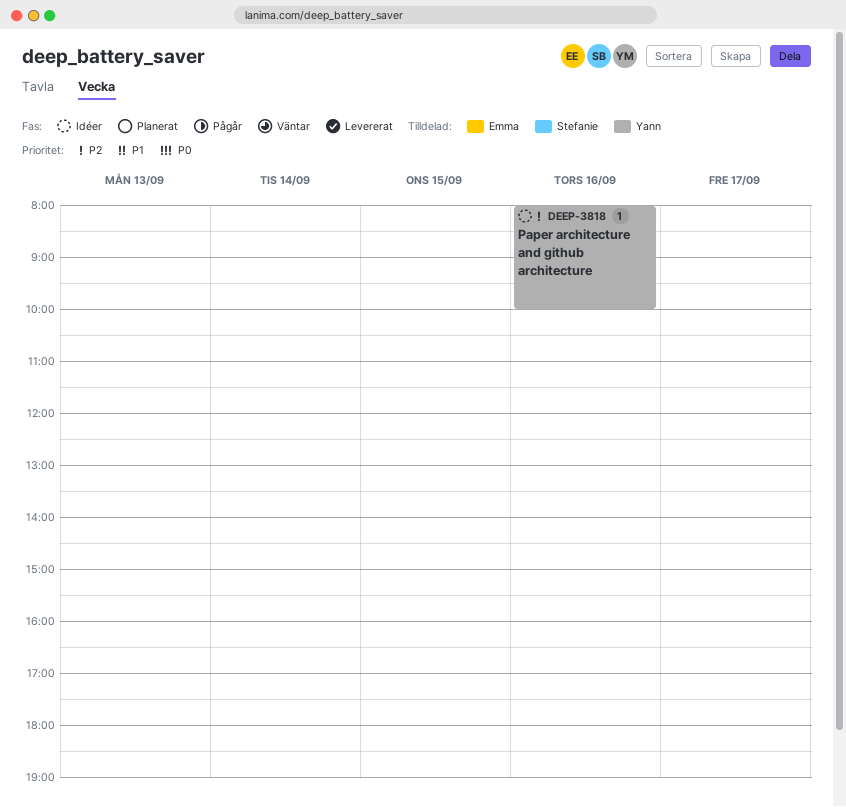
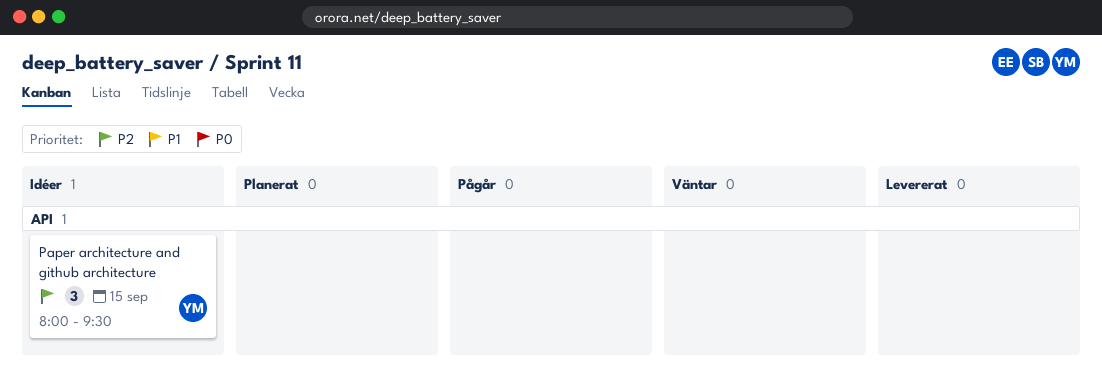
Paper architecture and github architecture, estimate: 1 -> 3
Paper architecture and github architecture, day: Sep 16 -> Sep 15
Paper architecture and github architecture, ends: 10:00 -> 09:30

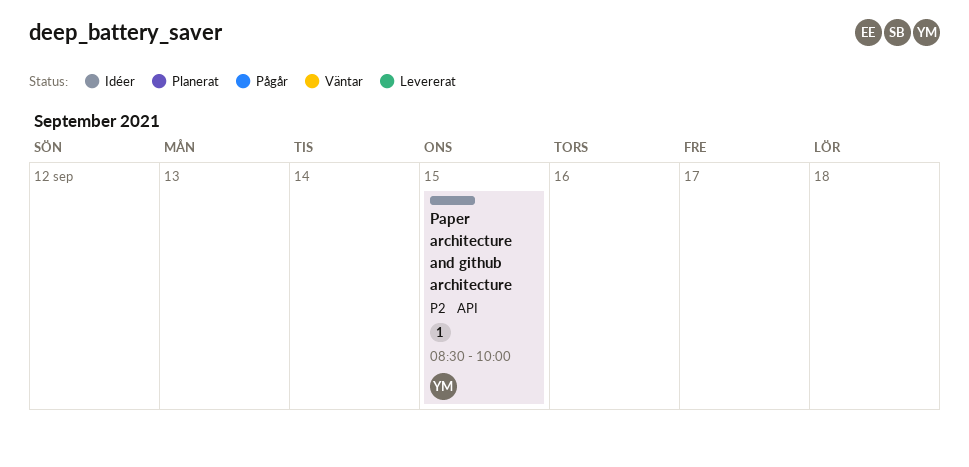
Paper architecture and github architecture, estimate: 3 -> 1
Paper architecture and github architecture, begins: 08:00 -> 08:30
Paper architecture and github architecture, ends: 09:30 -> 10:00

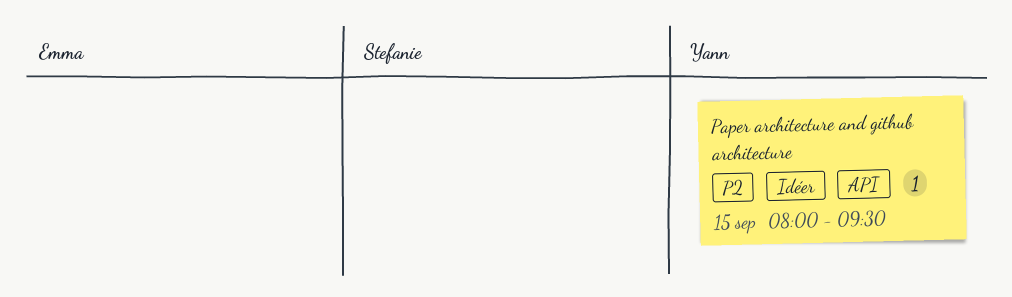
Paper architecture and github architecture, begins: 08:30 -> 08:00
Paper architecture and github architecture, ends: 10:00 -> 09:30

